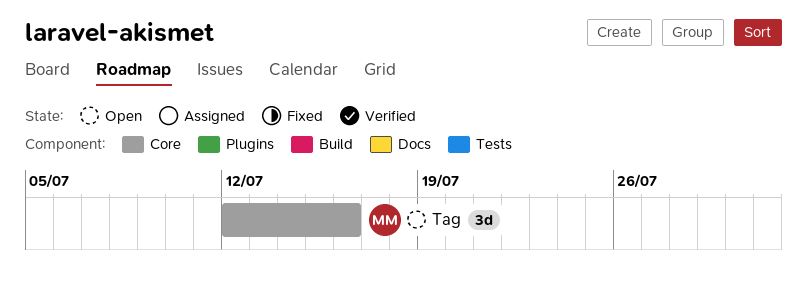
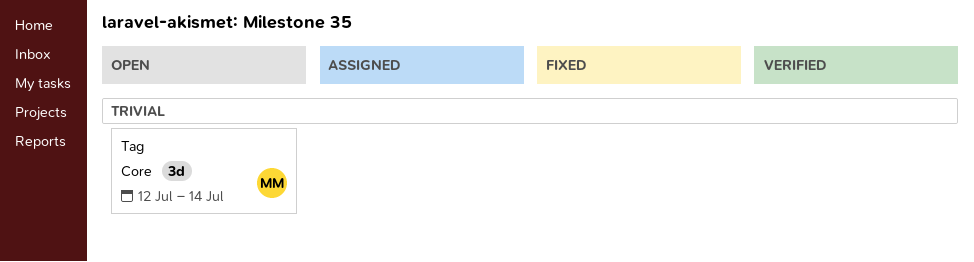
Tag, due: Jul 16 -> Jul 14

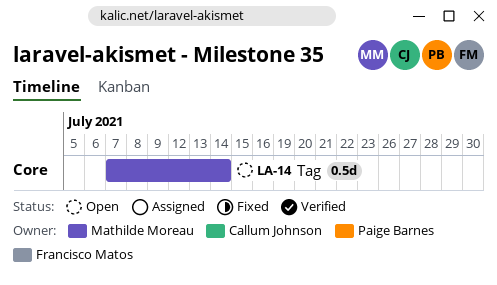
Tag, estimate: 3d -> 0.5d
Tag, start: Jul 12 -> Jul 7

